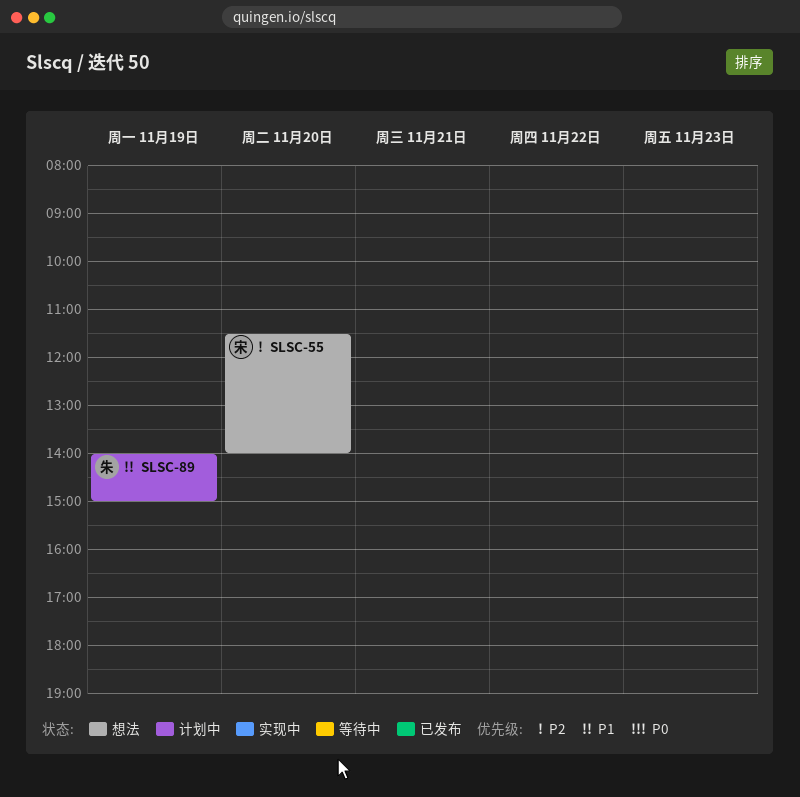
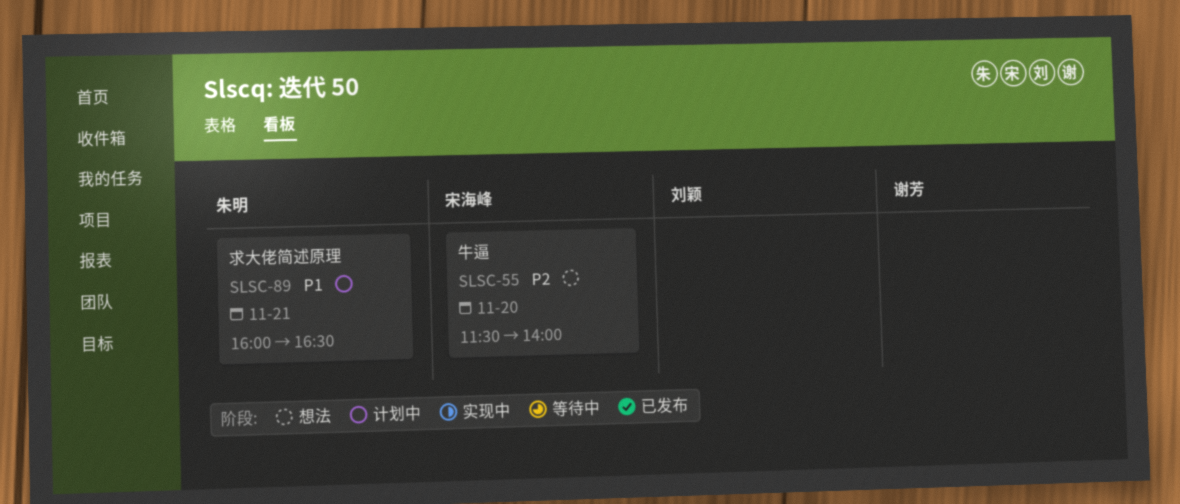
SLSC-89, day: Nov 19 -> Nov 21
SLSC-89, begins: 14:00 -> 16:00
SLSC-89, ends: 15:00 -> 16:30

